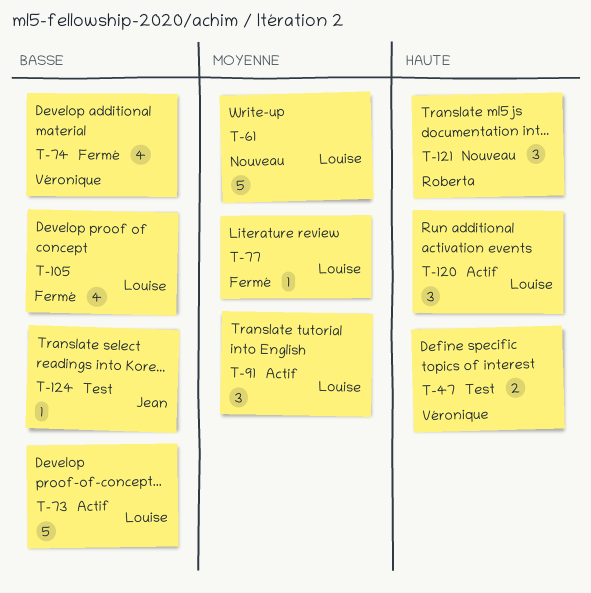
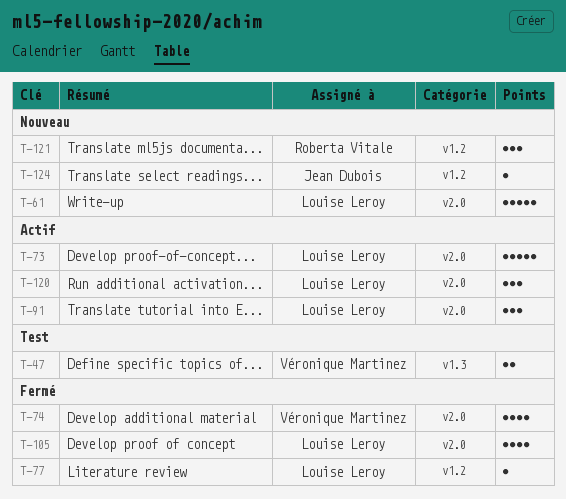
T-124, status: Test -> Nouveau

